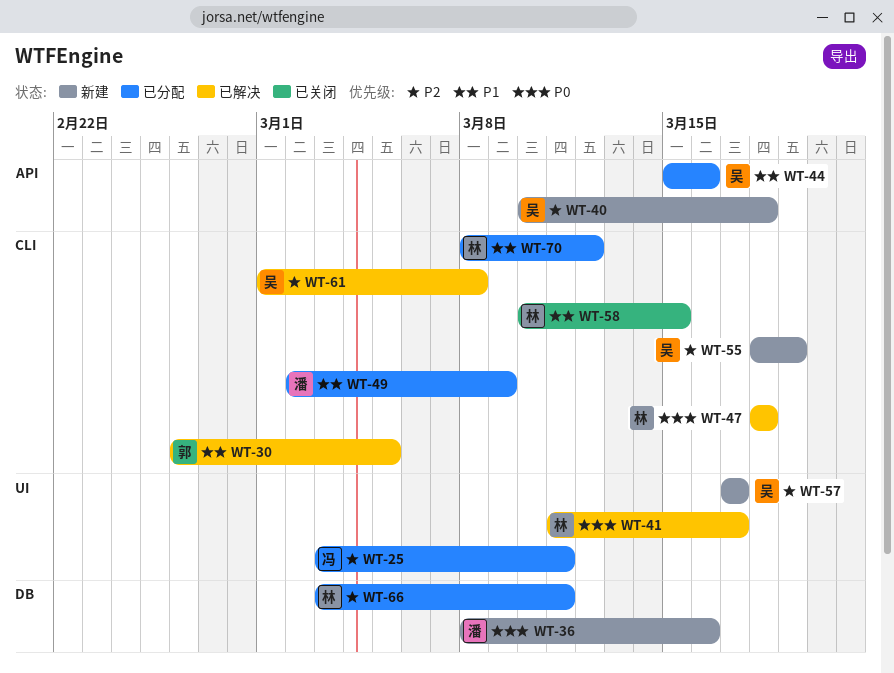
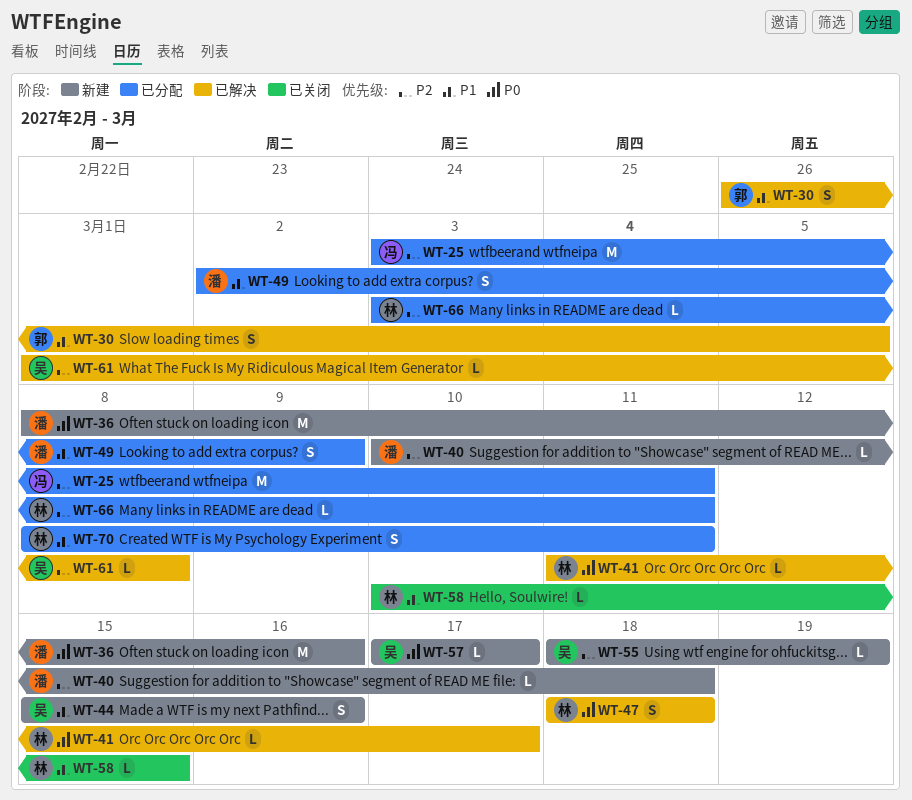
WT-40, owner: 吴 -> 潘
WT-44, status: 已分配 -> 新建
WT-57, priority: P2 -> P0
WT-70, due: Mar 12 -> Mar 11

